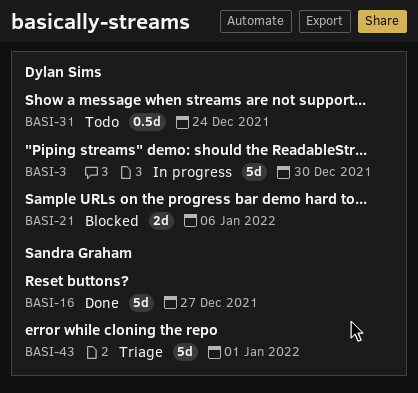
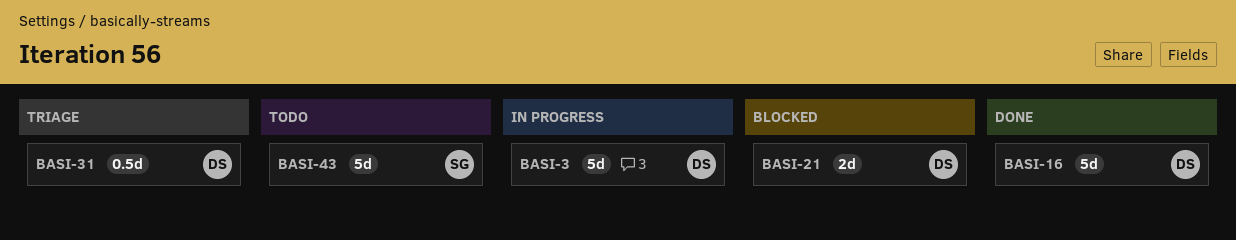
BASI-16, owner: Sandra Graham -> Dylan Sims
BASI-31, status: Todo -> Triage
BASI-43, status: Triage -> Todo

